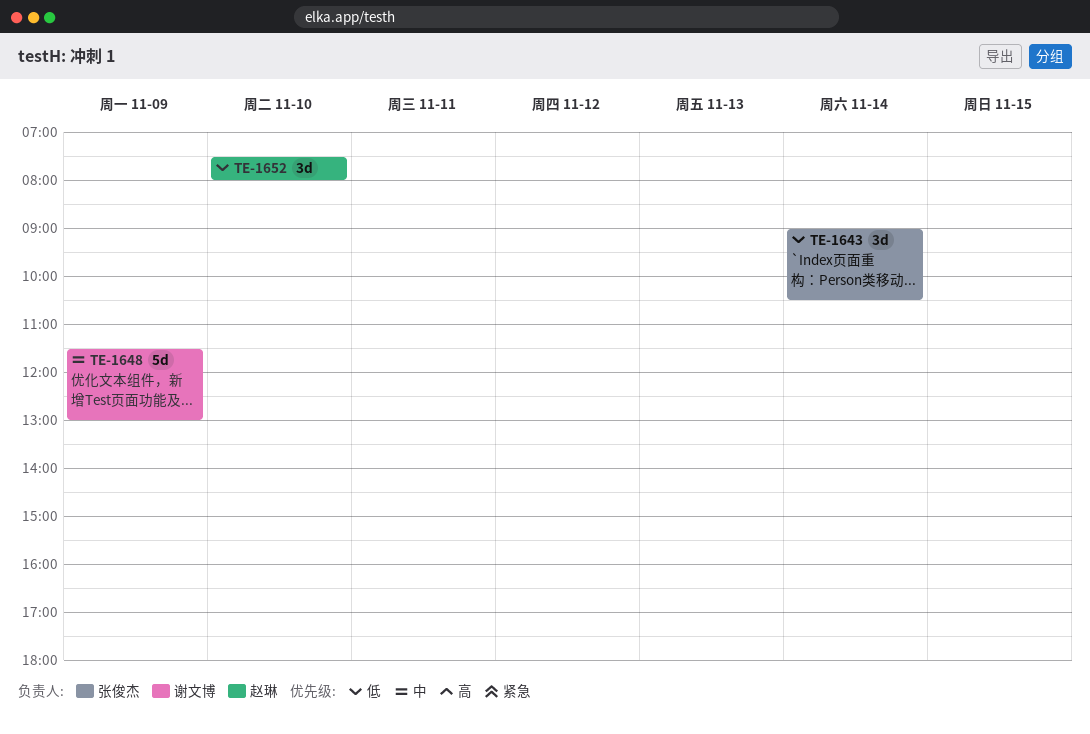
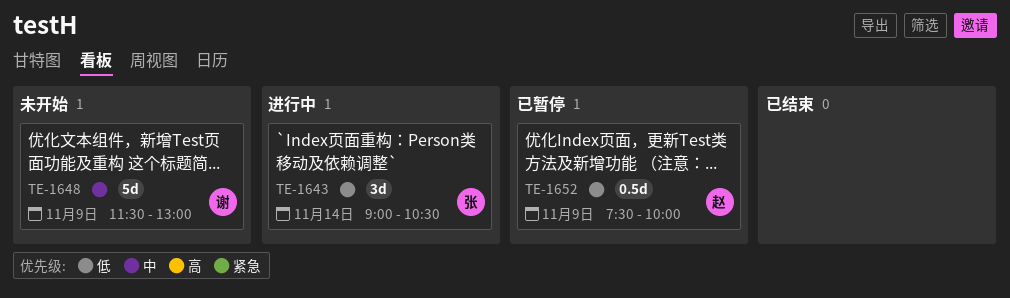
TE-1652, estimate: 3d -> 0.5d
TE-1652, day: Nov 10 -> Nov 9
TE-1652, ends: 08:00 -> 10:00

